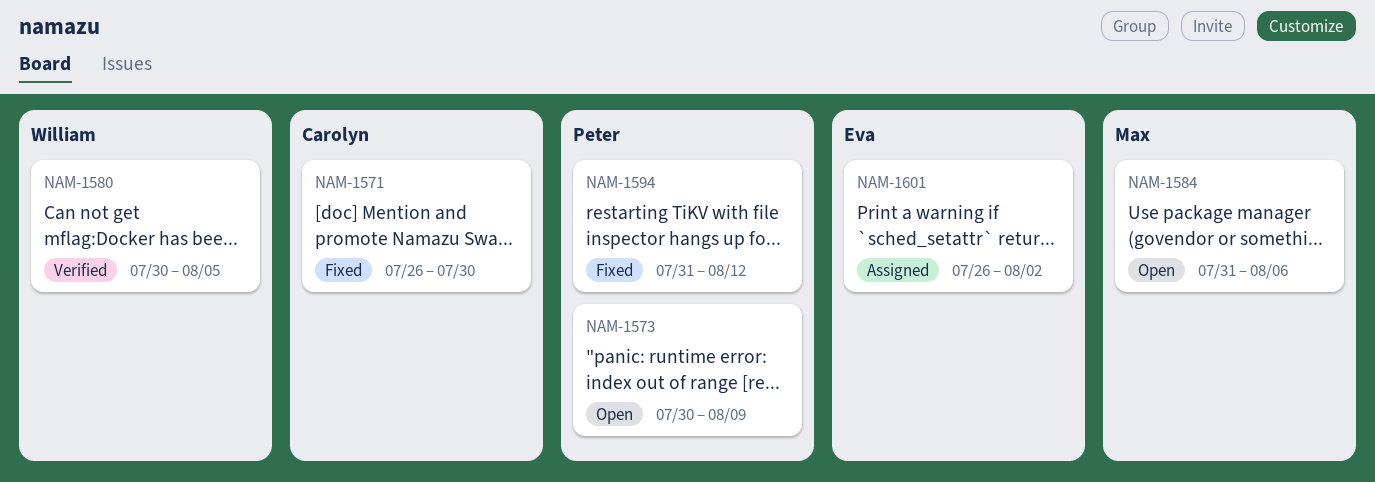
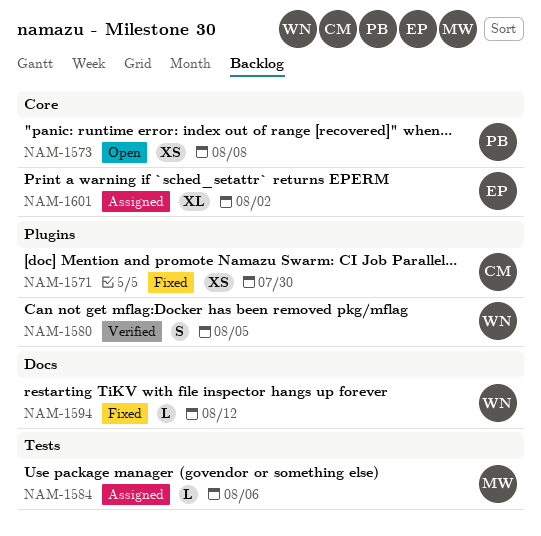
NAM-1573, due: Aug 9 -> Aug 8
NAM-1584, status: Open -> Assigned
NAM-1594, owner: Peter -> William

